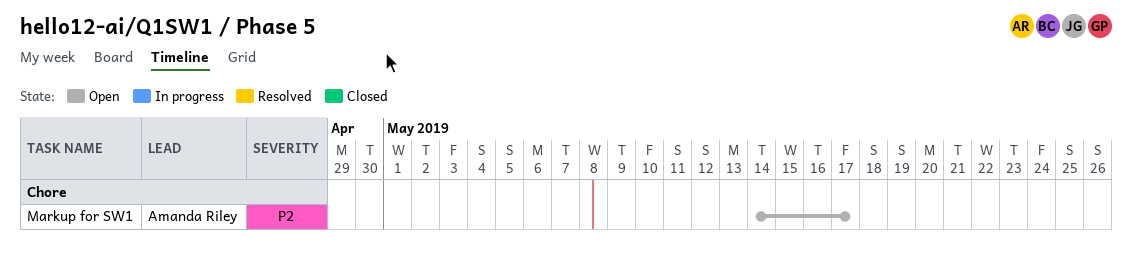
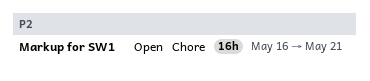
Markup for SW1, start: May 14 -> May 16
Markup for SW1, due: May 17 -> May 21

